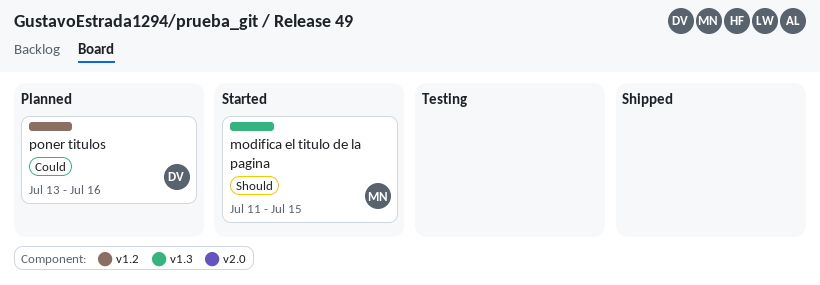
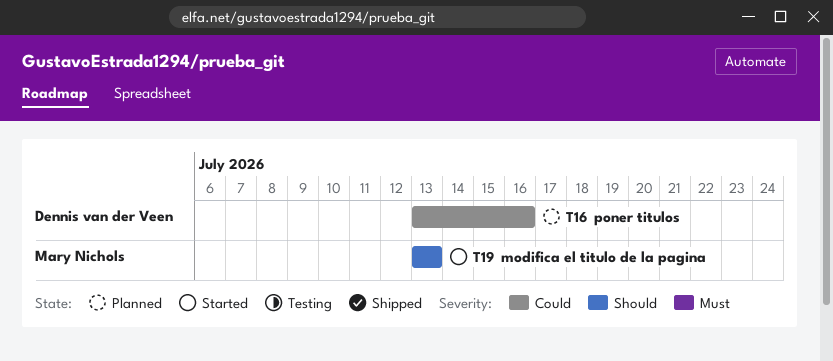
modifica el titulo de la pagina, start: Jul 11 -> Jul 13
modifica el titulo de la pagina, due: Jul 15 -> Jul 13

